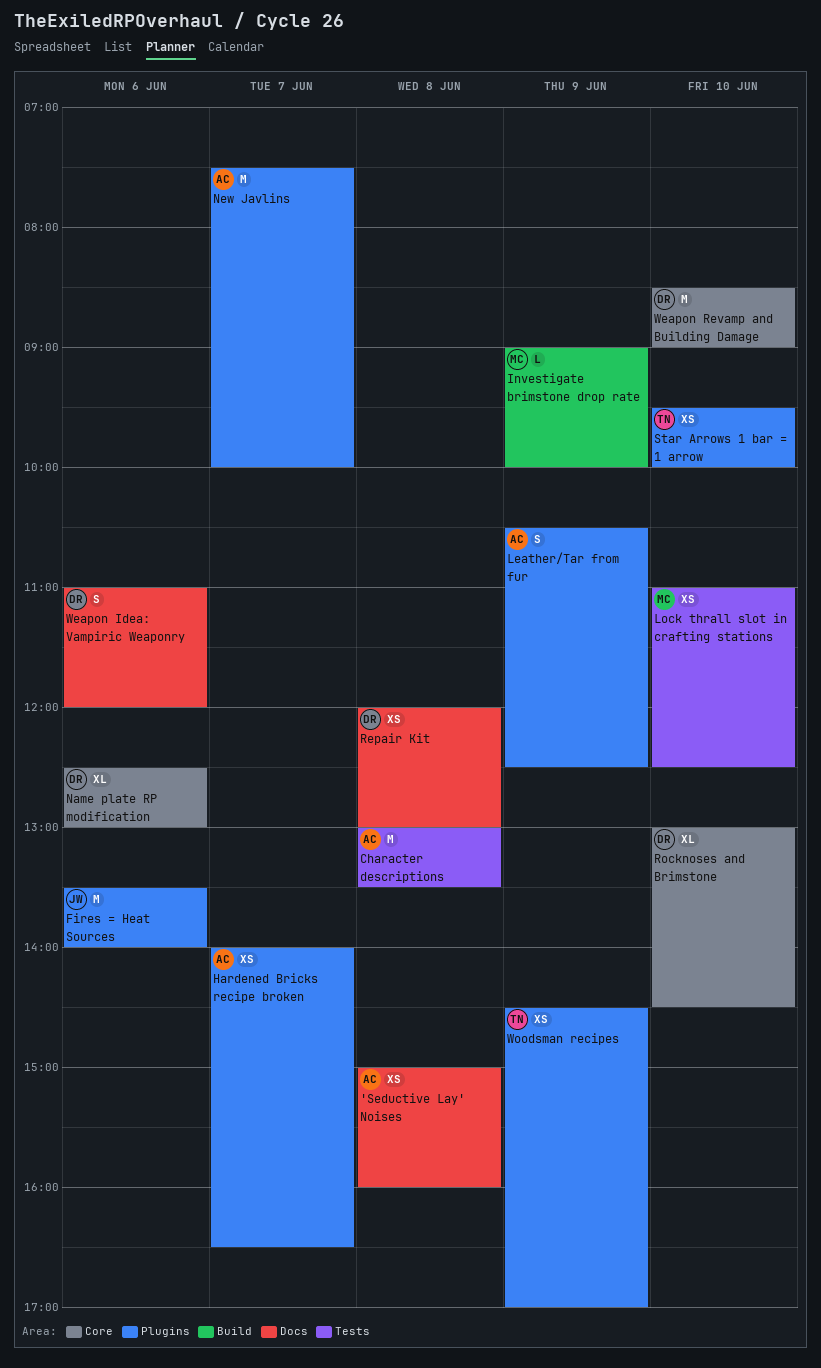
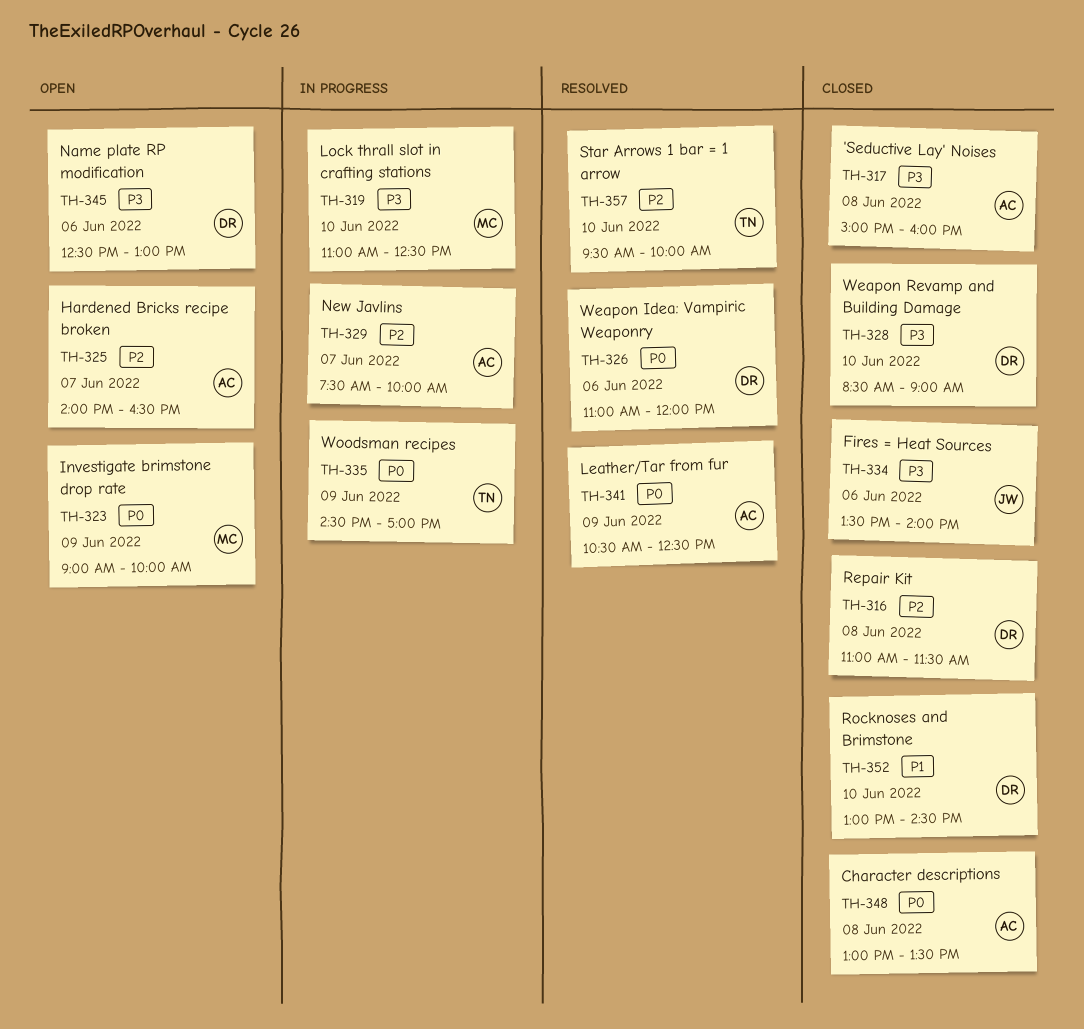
Repair Kit, begins: 12:00 -> 11:00
Repair Kit, ends: 13:00 -> 11:30

